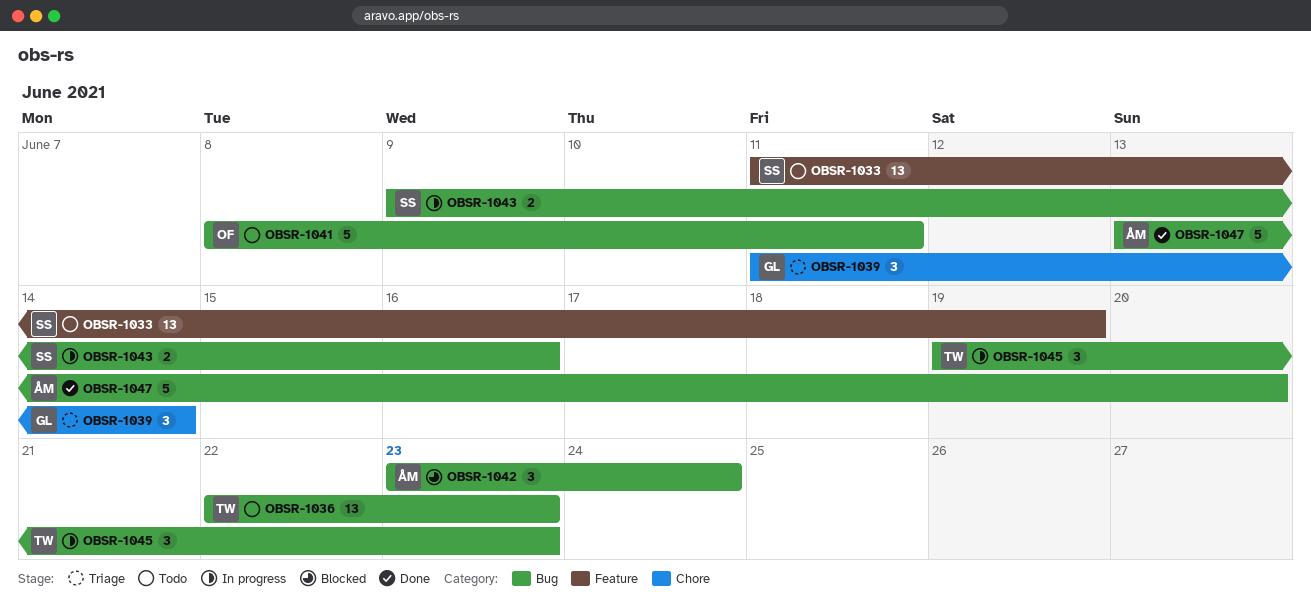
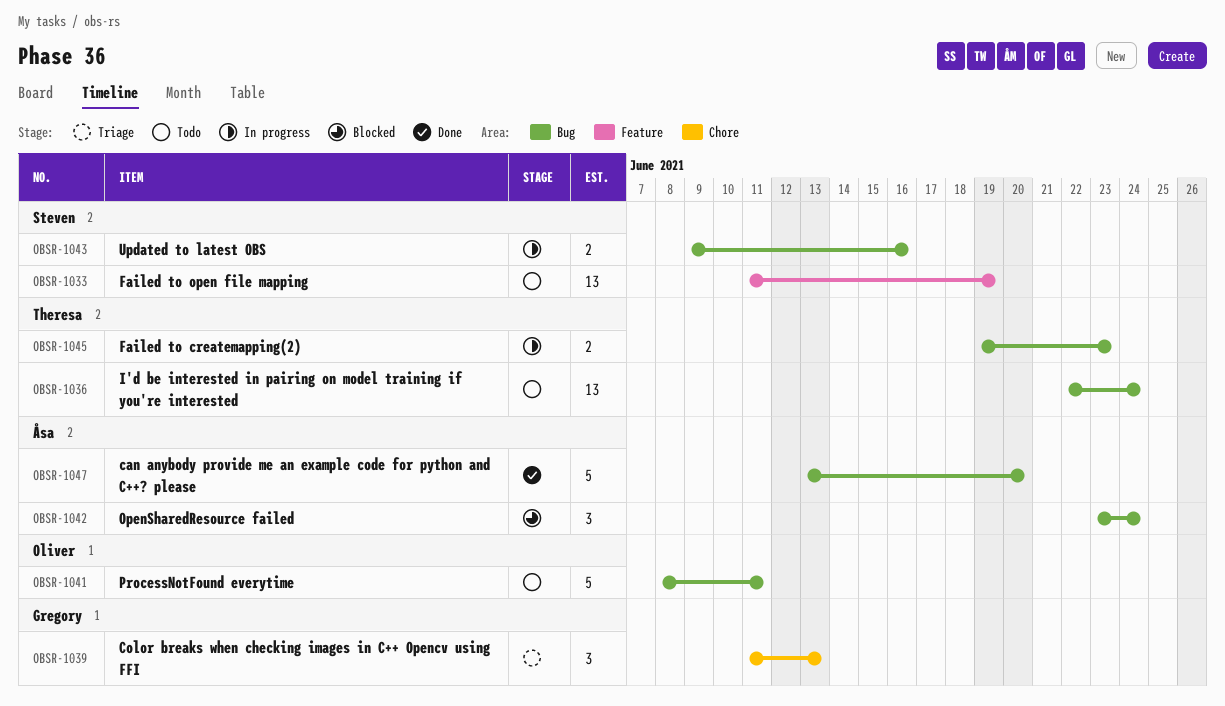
OBSR-1036, due: Jun 23 -> Jun 24
OBSR-1039, due: Jun 14 -> Jun 13
OBSR-1045, estimate: 3 -> 2

